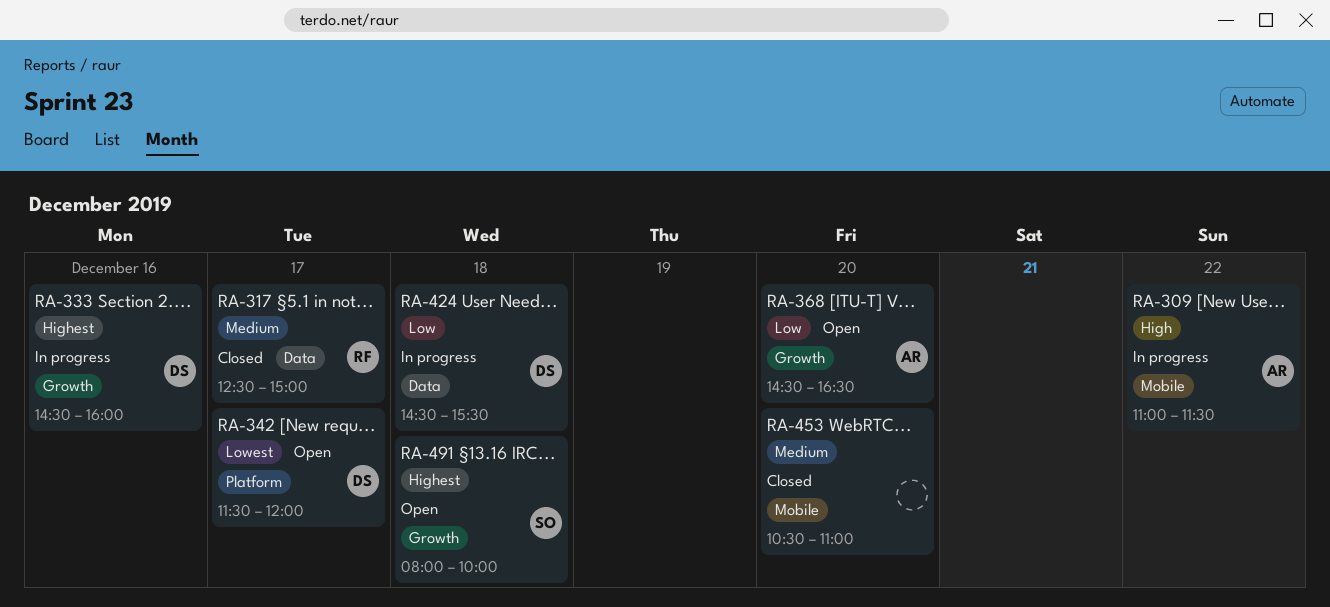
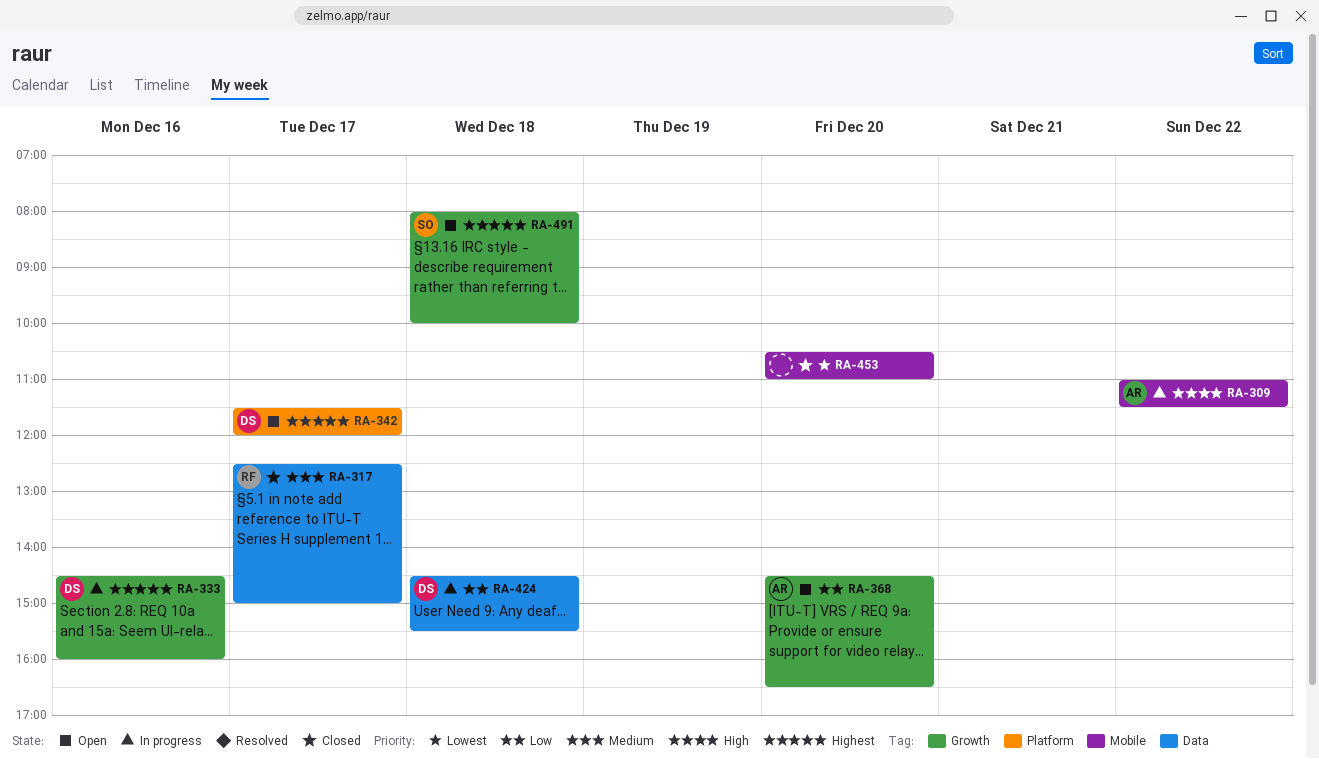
RA-342, priority: Lowest -> Highest
RA-453, priority: Medium -> Lowest

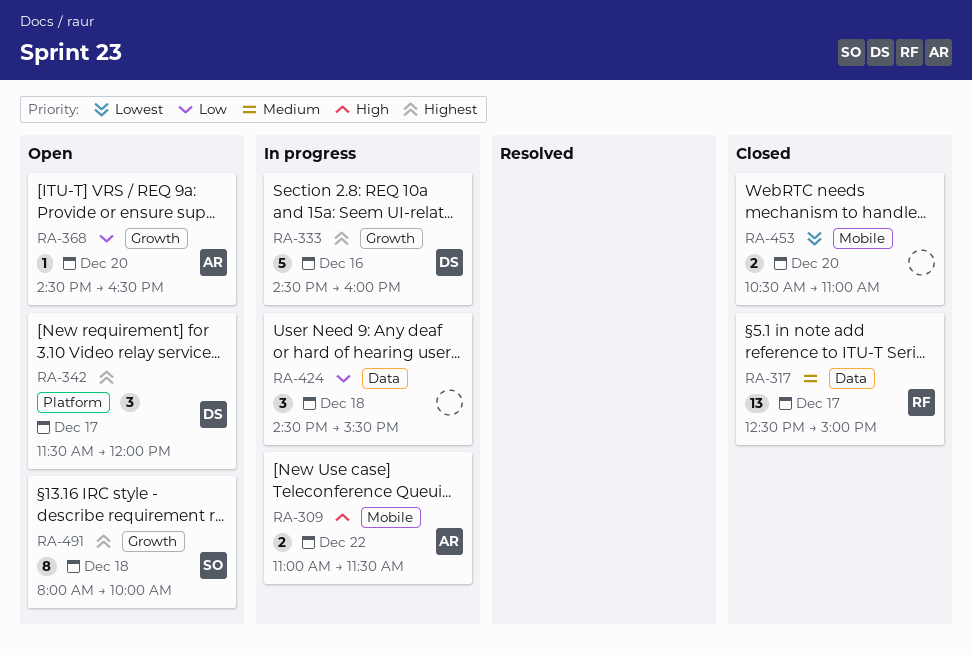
RA-424, owner: DS -> none

